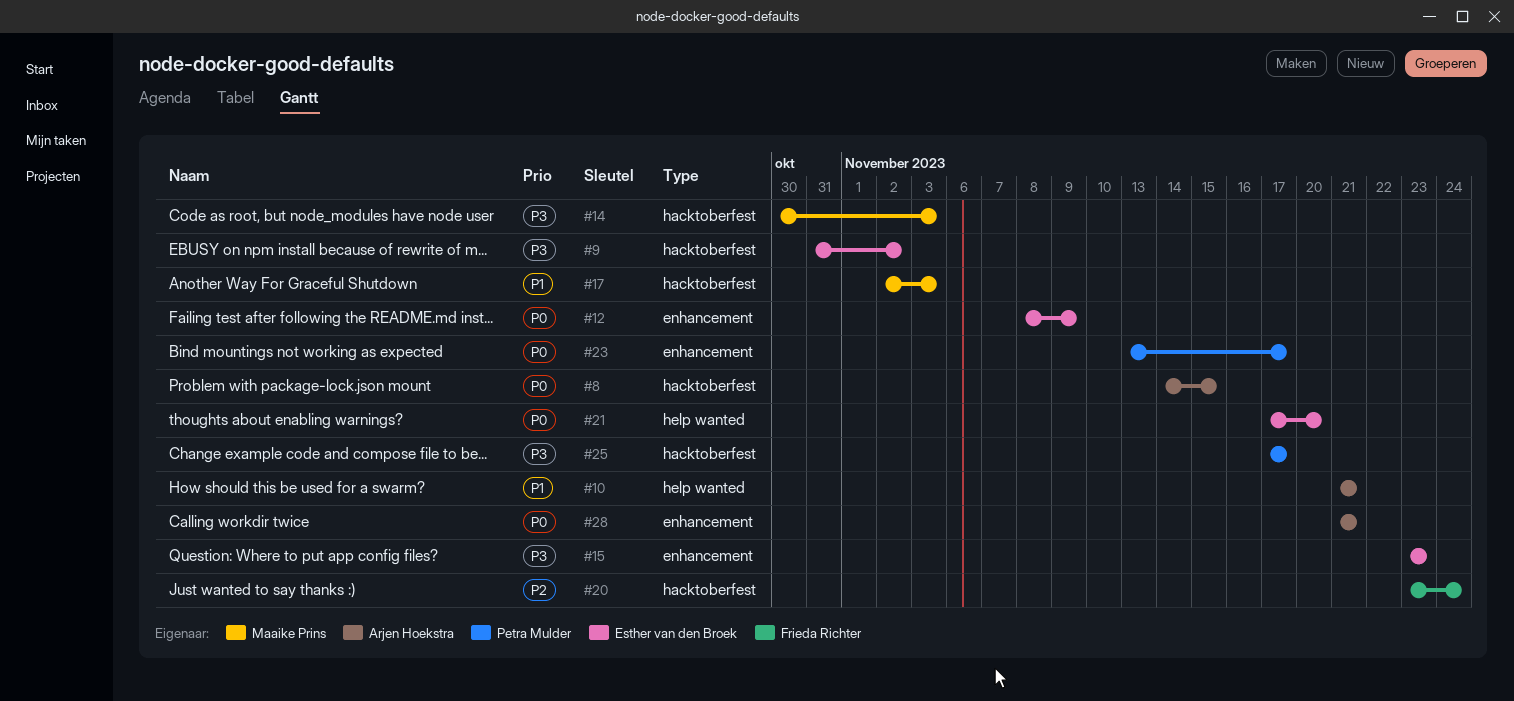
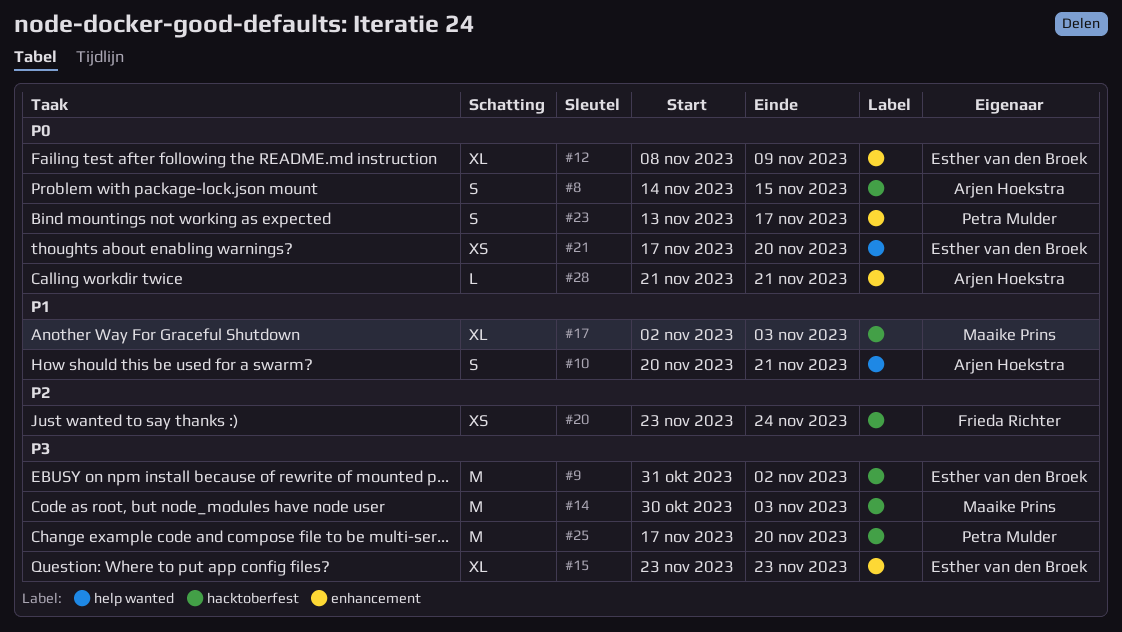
#10, start: Nov 21 -> Nov 20
#25, due: Nov 17 -> Nov 20

